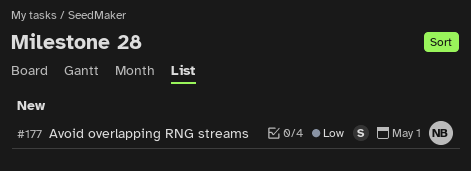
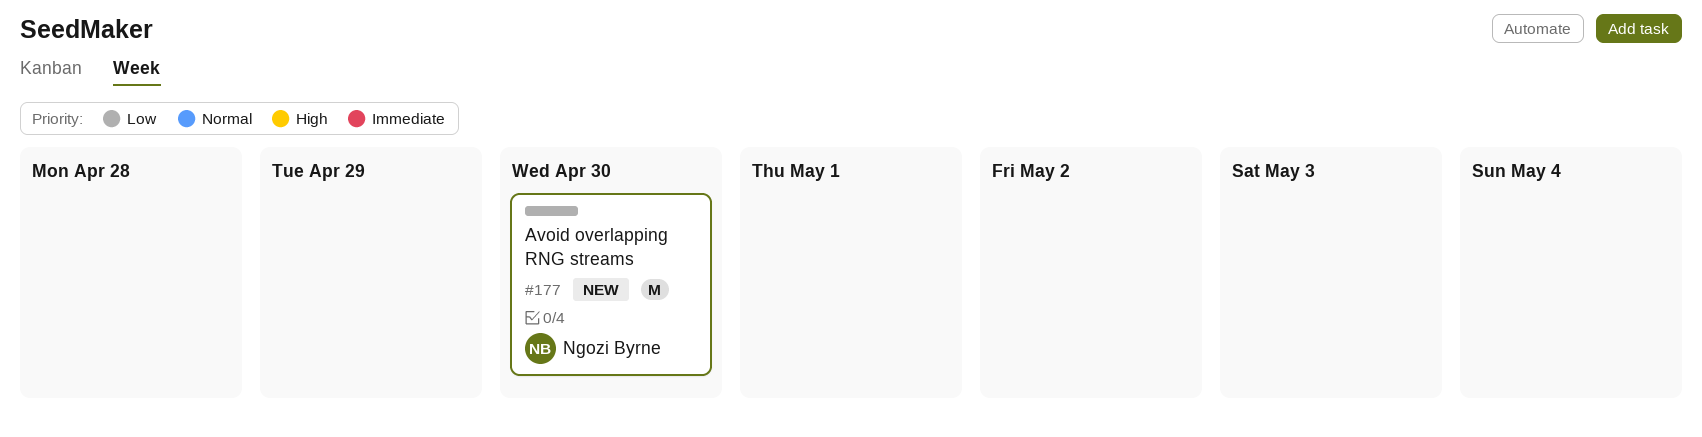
#177, estimate: S -> M
#177, due: May 1 -> Apr 30

